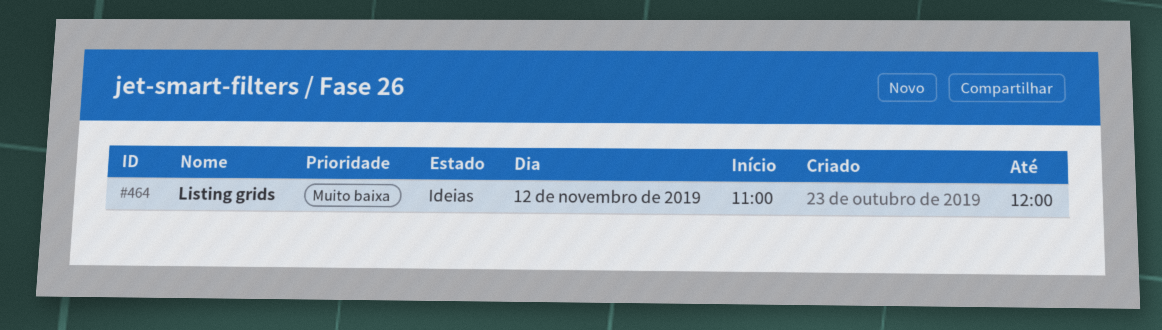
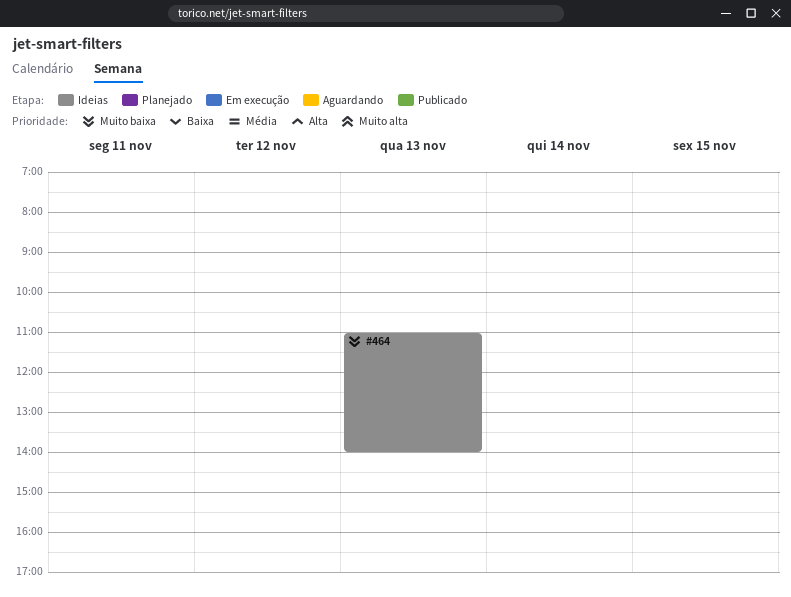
#464, day: Nov 12 -> Nov 13
#464, ends: 12:00 -> 14:00

